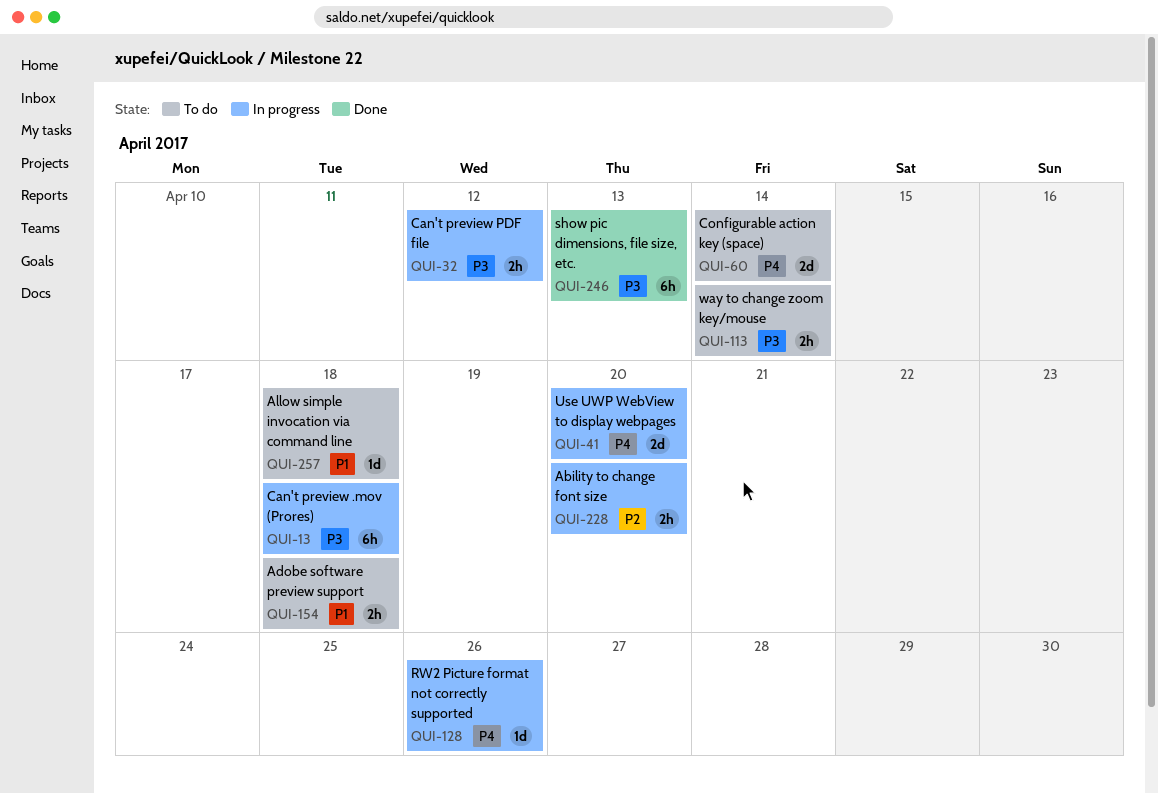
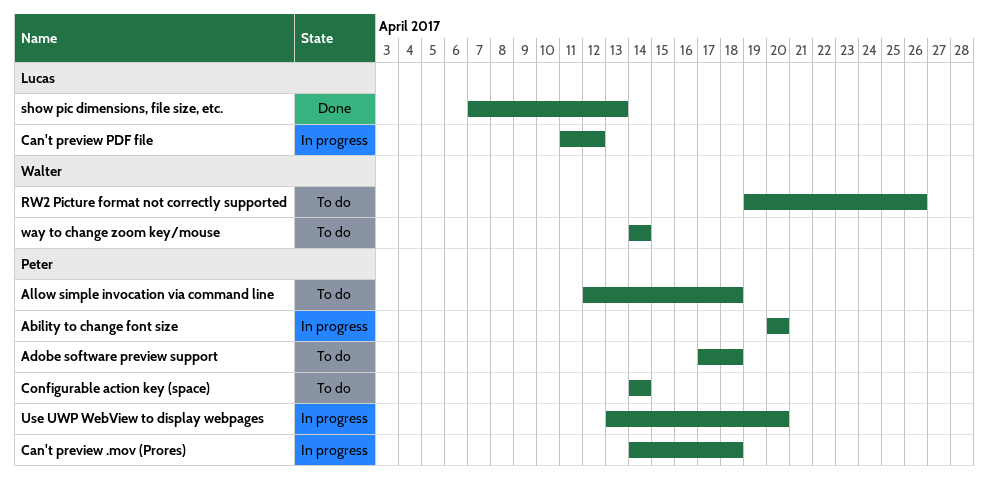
RW2 Picture format not correctly supported, status: In progress -> To do

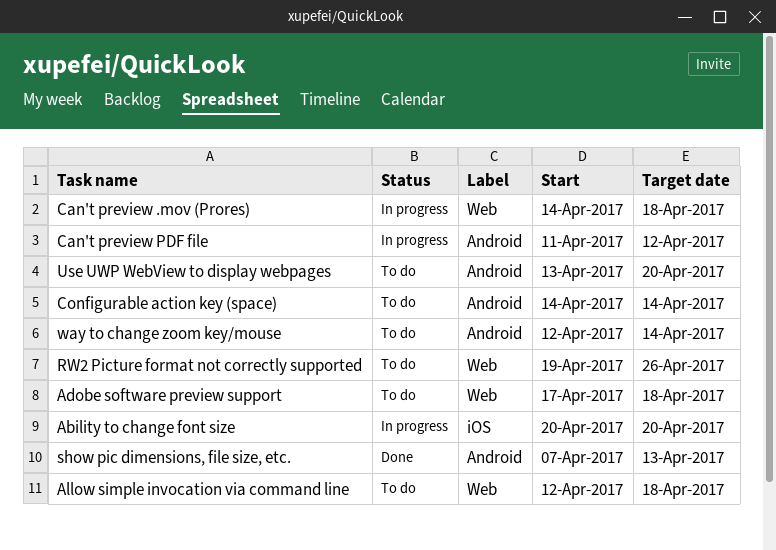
Use UWP WebView to display webpages, status: In progress -> To do
way to change zoom key/mouse, start: Apr 14 -> Apr 12

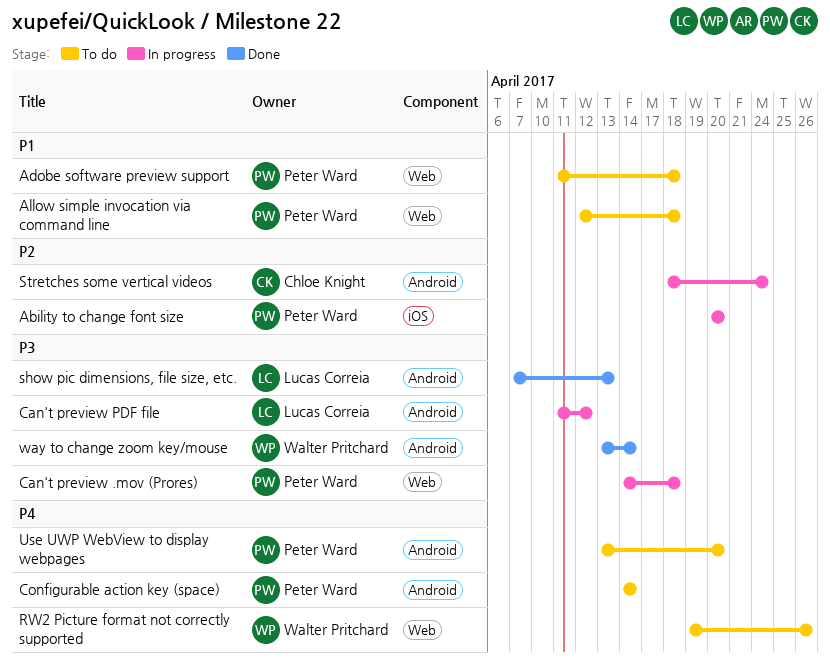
Adobe software preview support, start: Apr 17 -> Apr 11
Stretches some vertical videos: none -> present
way to change zoom key/mouse, status: To do -> Done
way to change zoom key/mouse, start: Apr 12 -> Apr 13

